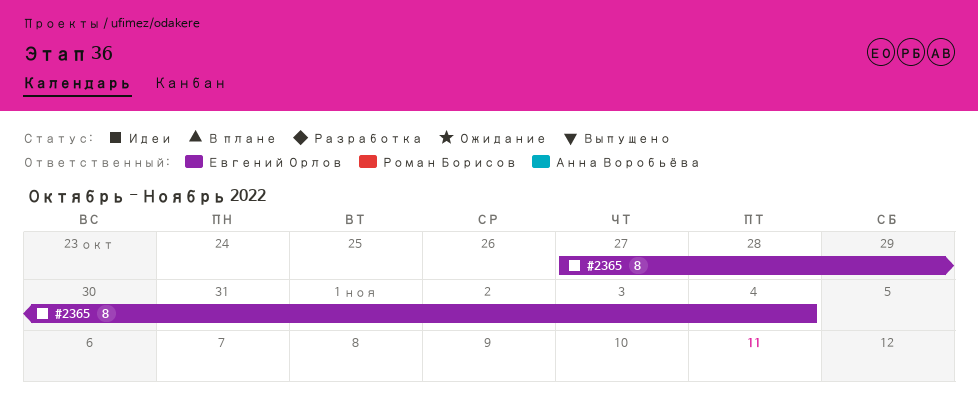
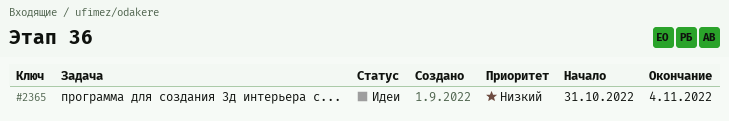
#2365, start: Oct 27 -> Oct 31

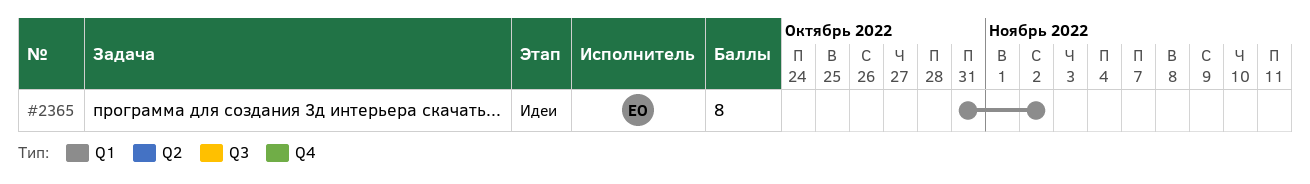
#2365, due: Nov 4 -> Nov 2

